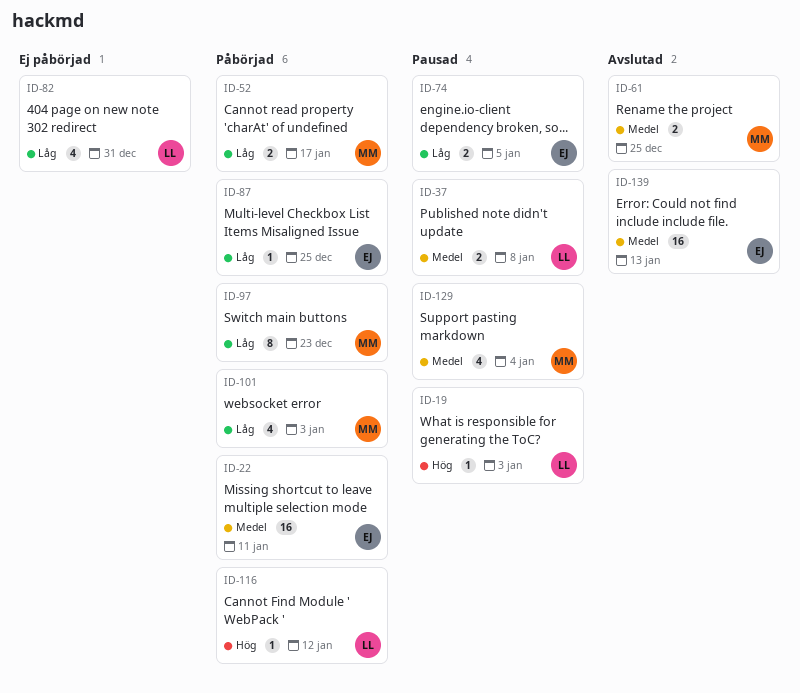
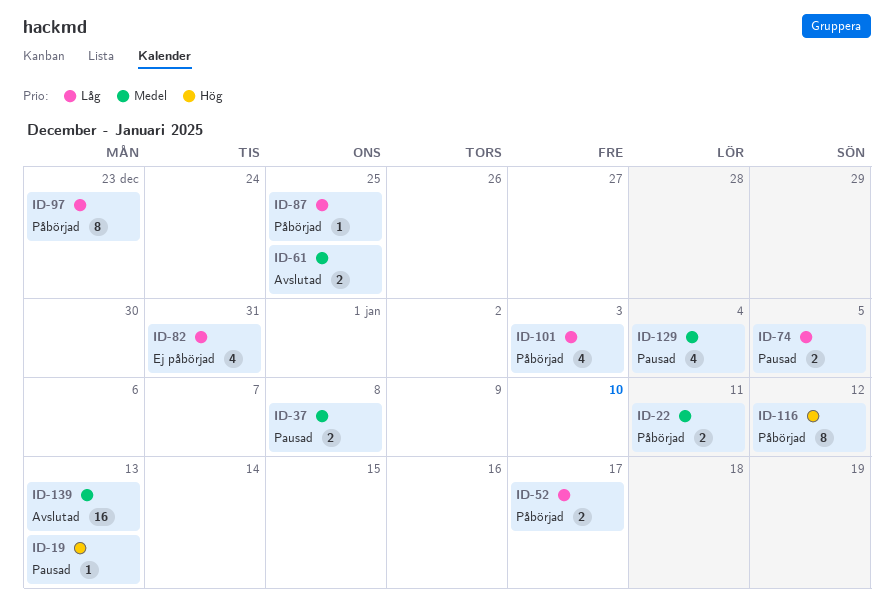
ID-19, due: Jan 3 -> Jan 13
ID-22, estimate: 16 -> 2
ID-116, estimate: 1 -> 8

